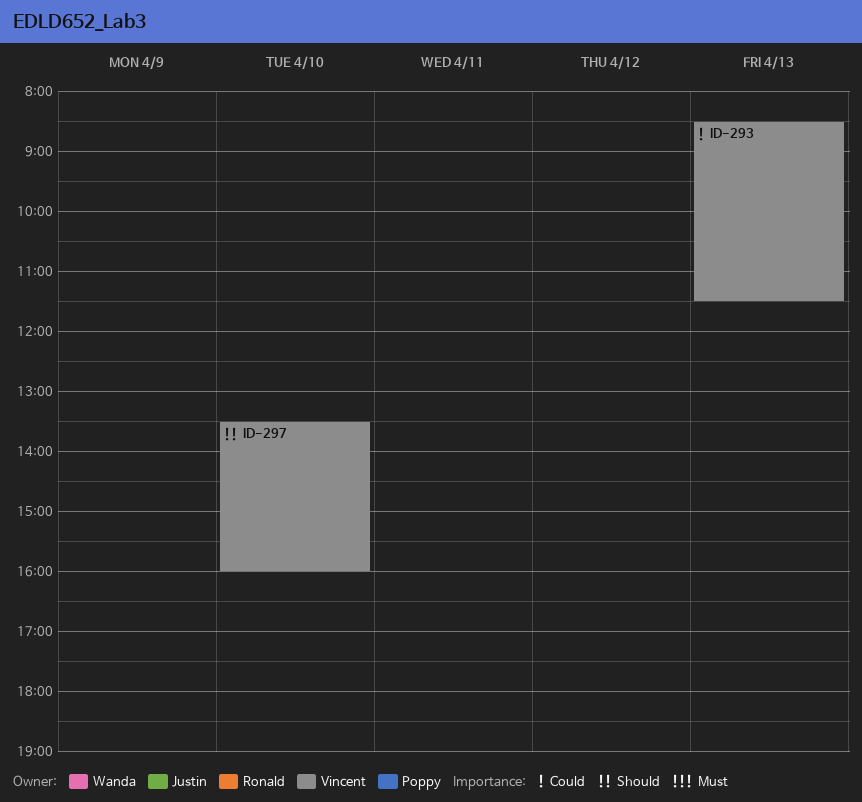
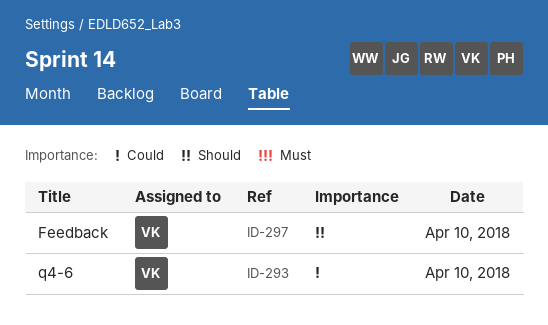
ID-293, day: Apr 13 -> Apr 10

